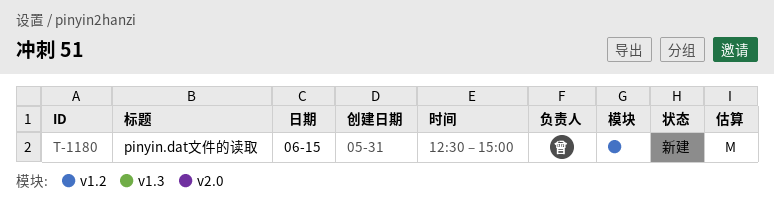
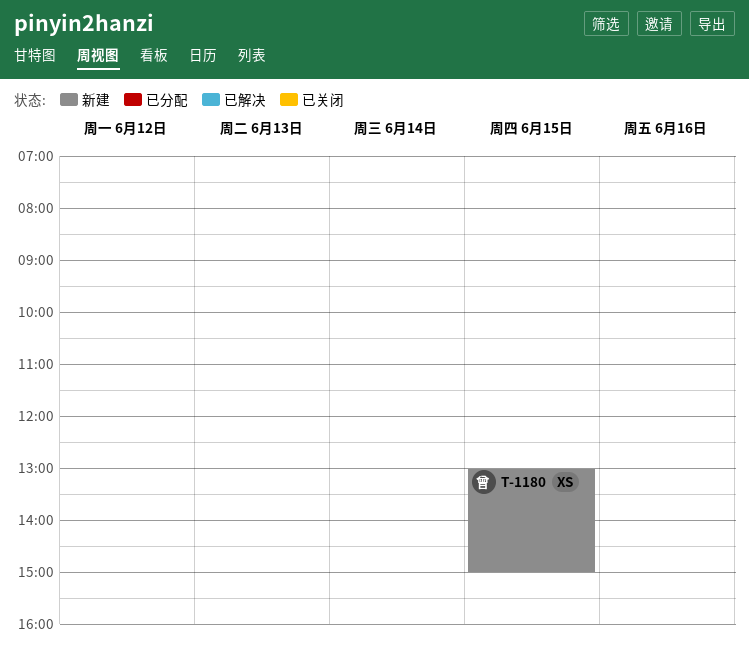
T-1180, estimate: M -> XS
T-1180, begins: 12:30 -> 13:00

